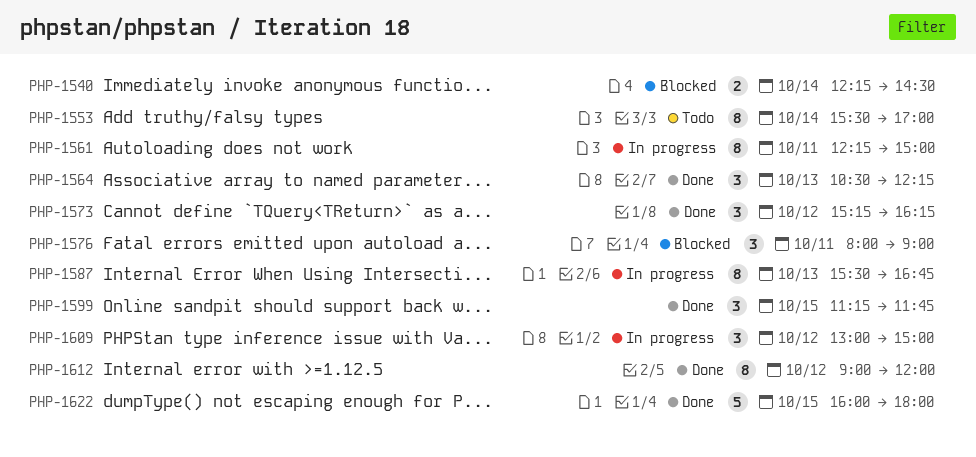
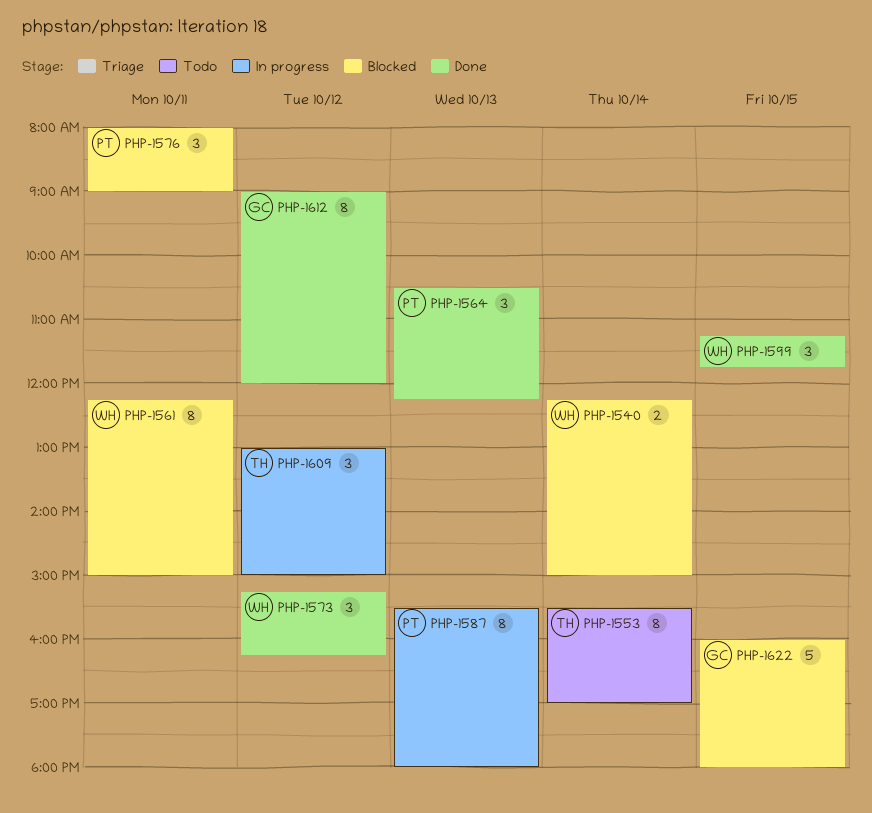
PHP-1540, ends: 14:30 -> 15:00
PHP-1561, status: In progress -> Blocked
PHP-1587, ends: 16:45 -> 18:00
PHP-1622, status: Done -> Blocked

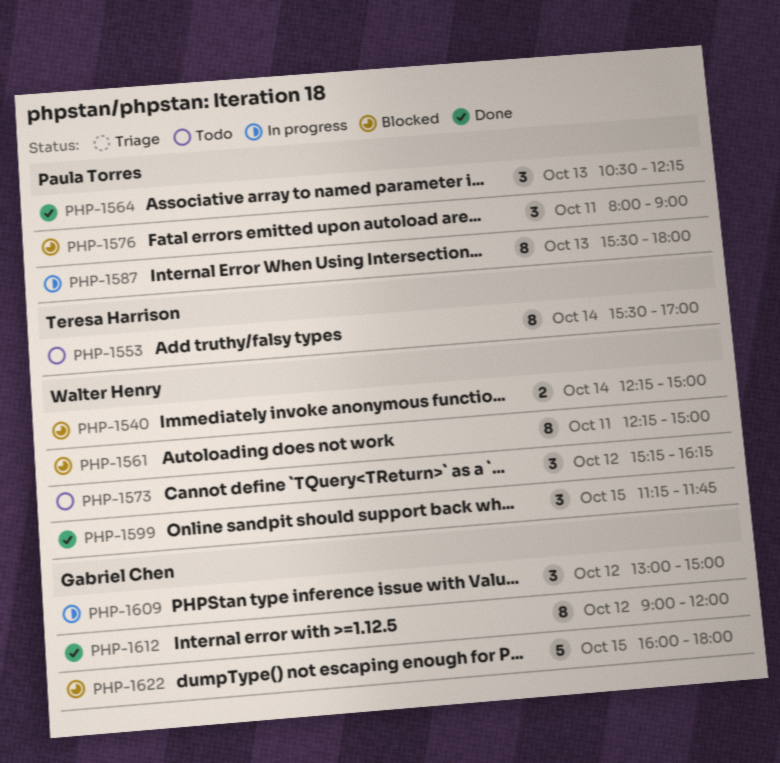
PHP-1573, status: Done -> Todo
PHP-1609, owner: Teresa Harrison -> Gabriel Chen

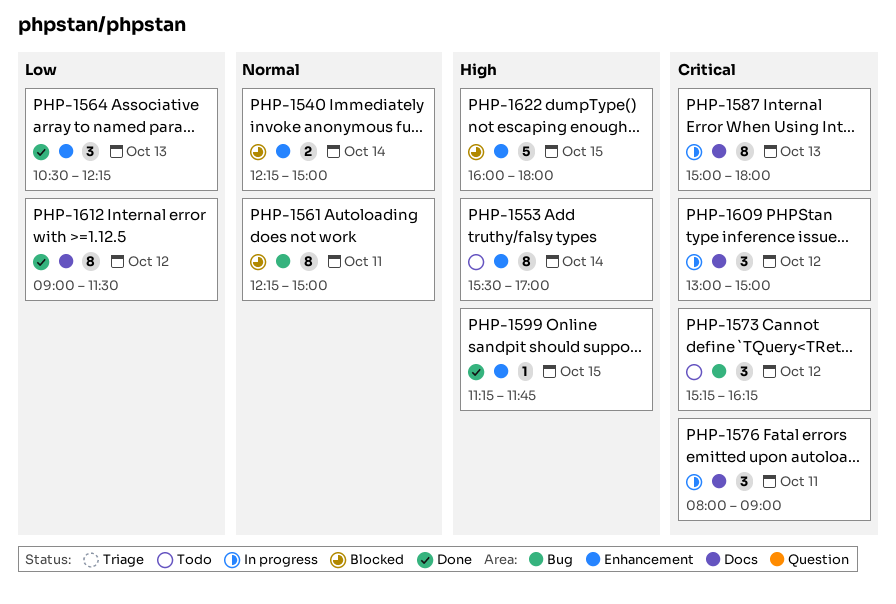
PHP-1576, status: Blocked -> In progress
PHP-1587, begins: 15:30 -> 15:00
PHP-1599, estimate: 3 -> 1
PHP-1612, ends: 12:00 -> 11:30

